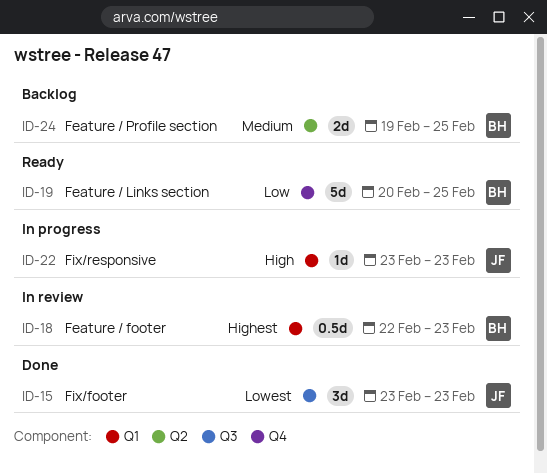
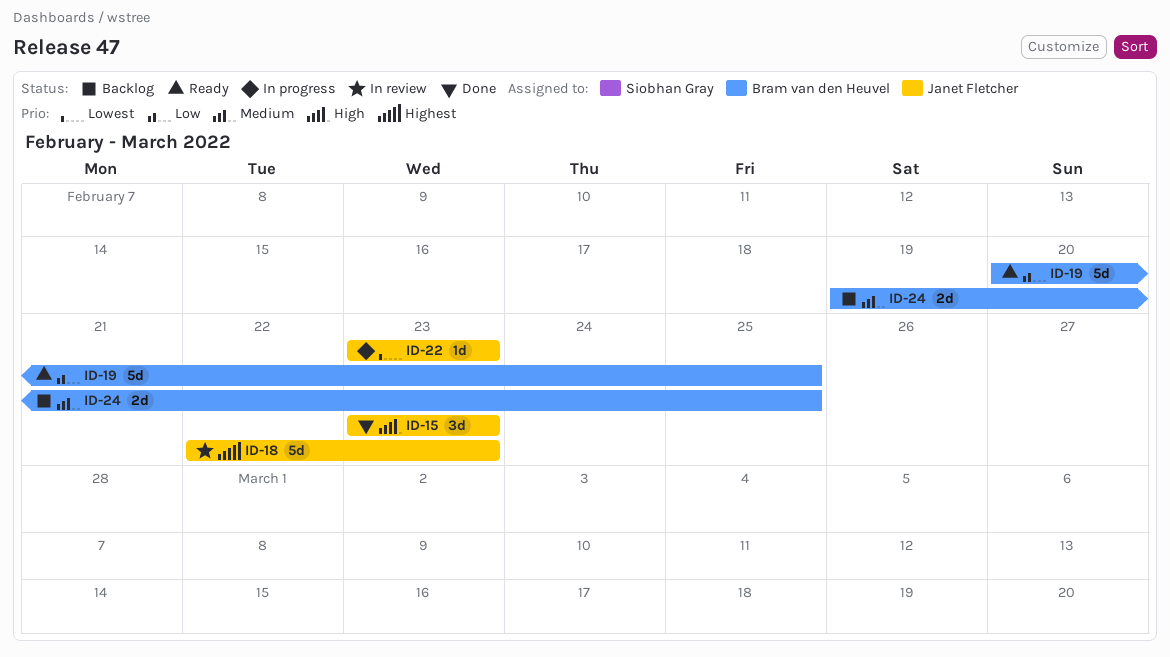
ID-15, priority: Lowest -> High
ID-18, owner: Bram van den Heuvel -> Janet Fletcher
ID-18, estimate: 0.5d -> 5d
ID-22, priority: High -> Lowest

